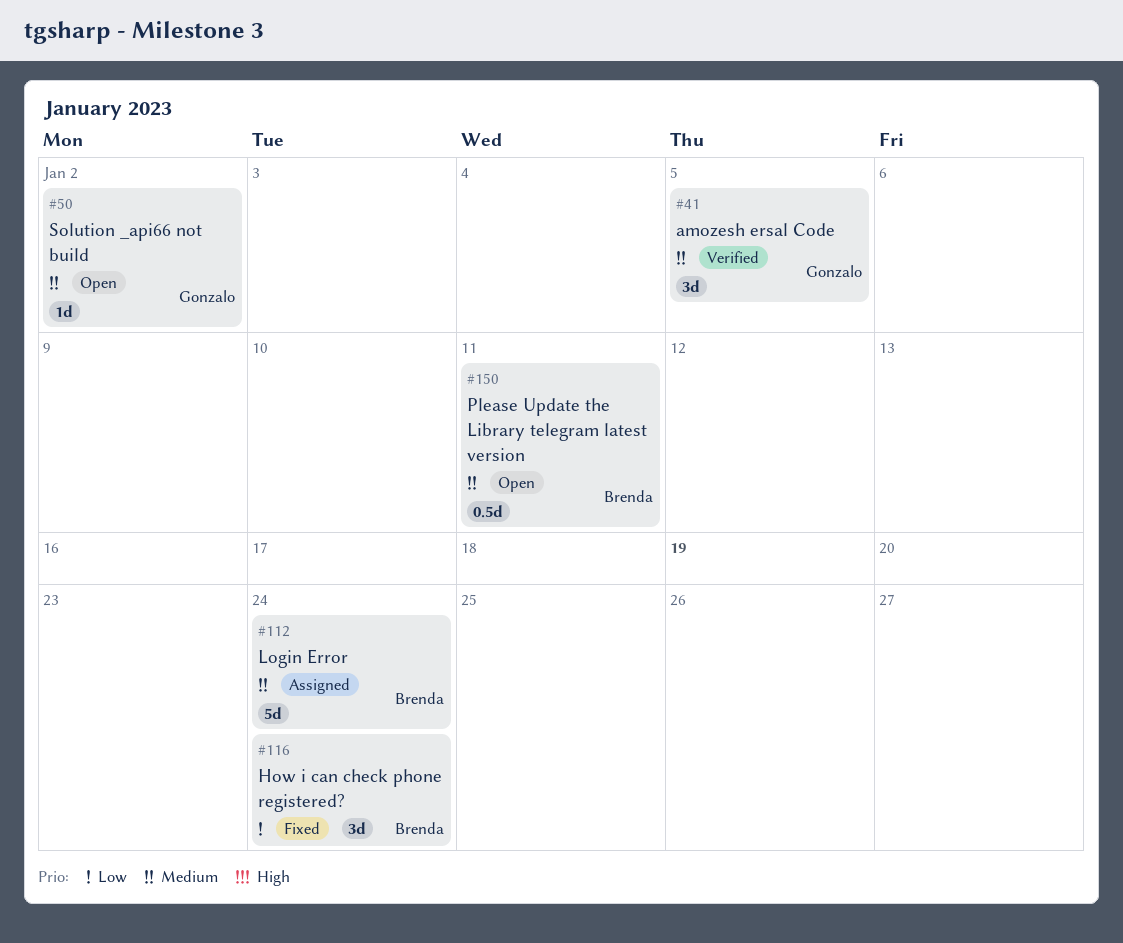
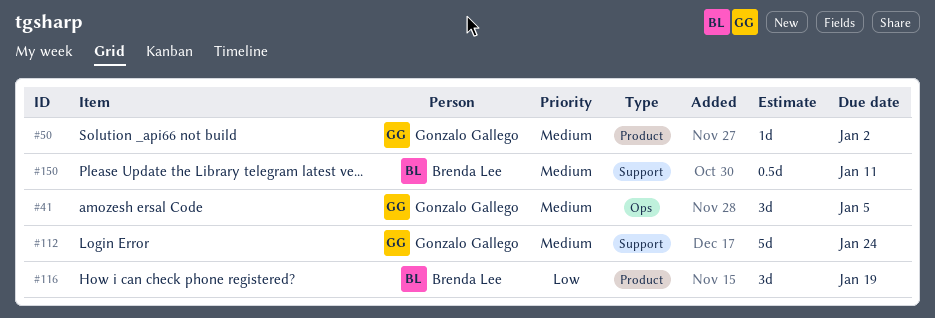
#112, owner: Brenda Lee -> Gonzalo Gallego
#116, due: Jan 24 -> Jan 19

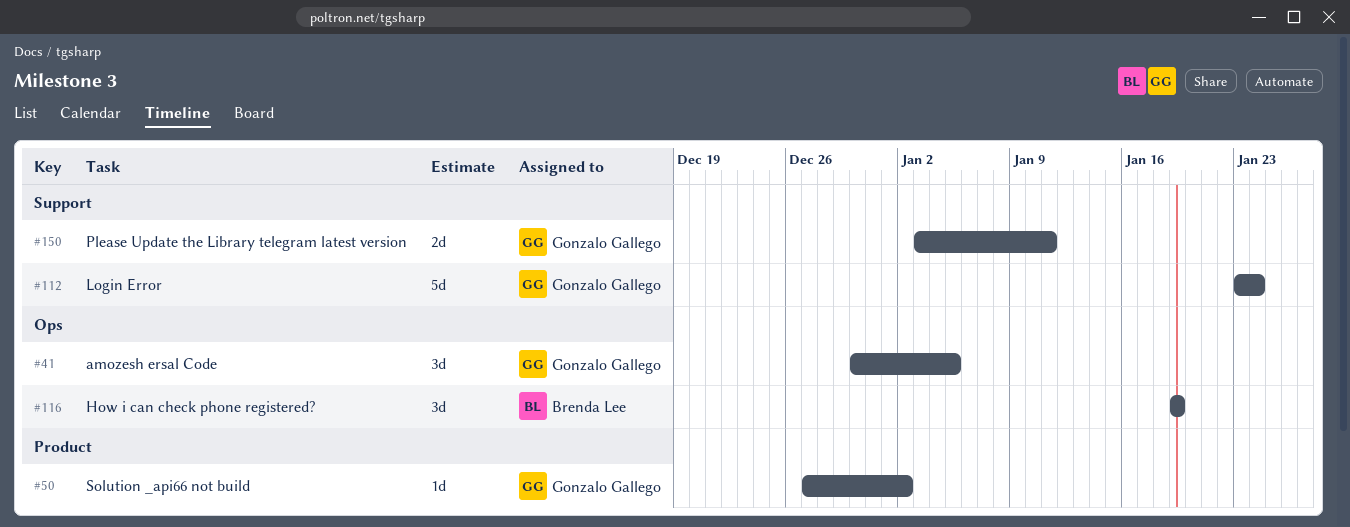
#116, label: Product -> Ops
#150, owner: Brenda Lee -> Gonzalo Gallego
#150, estimate: 0.5d -> 2d

